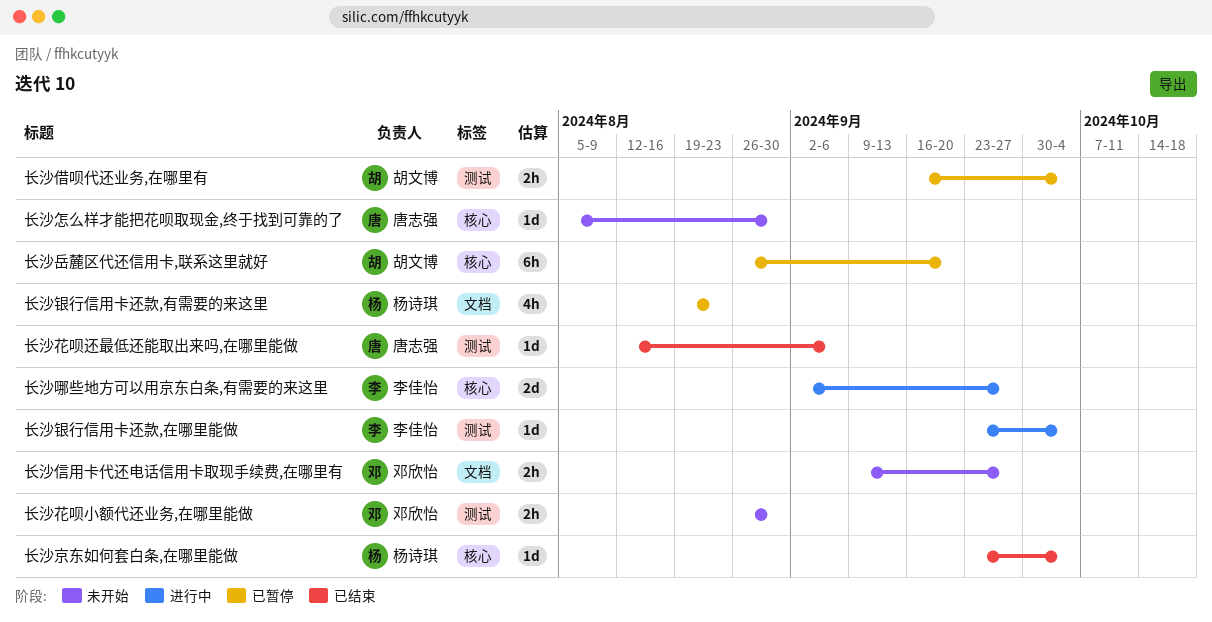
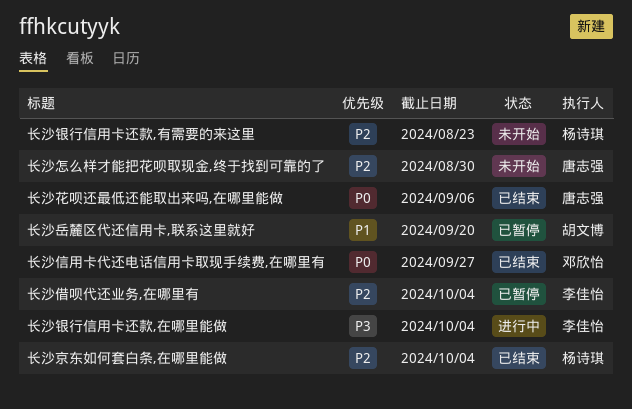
长沙信用卡代还电话信用卡取现手续费,在哪里有, status: 未开始 -> 已结束
长沙借呗代还业务,在哪里有, owner: 胡文博 -> 李佳怡
长沙哪些地方可以用京东白条,有需要的来这里: present -> none
长沙花呗小额代还业务,在哪里能做: present -> none
长沙银行信用卡还款,有需要的来这里, status: 已暂停 -> 未开始

